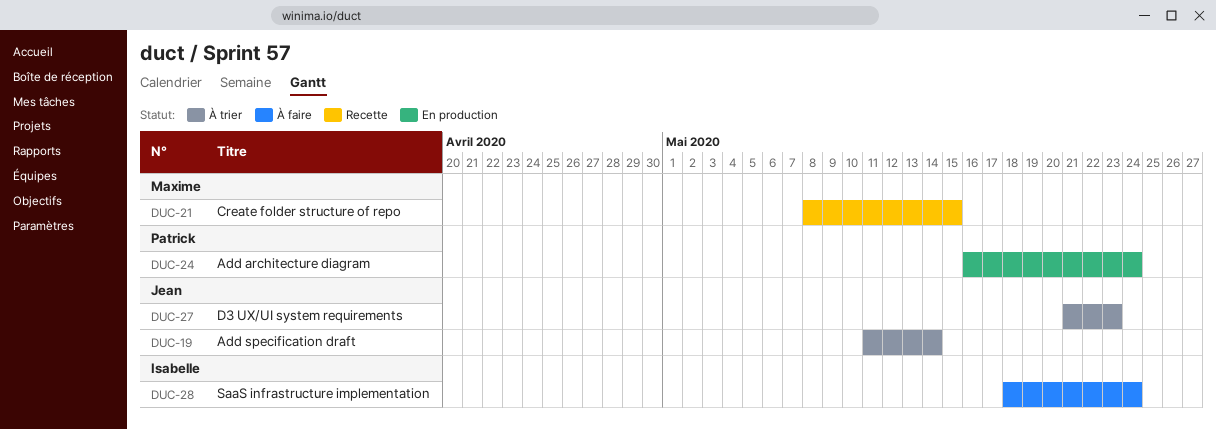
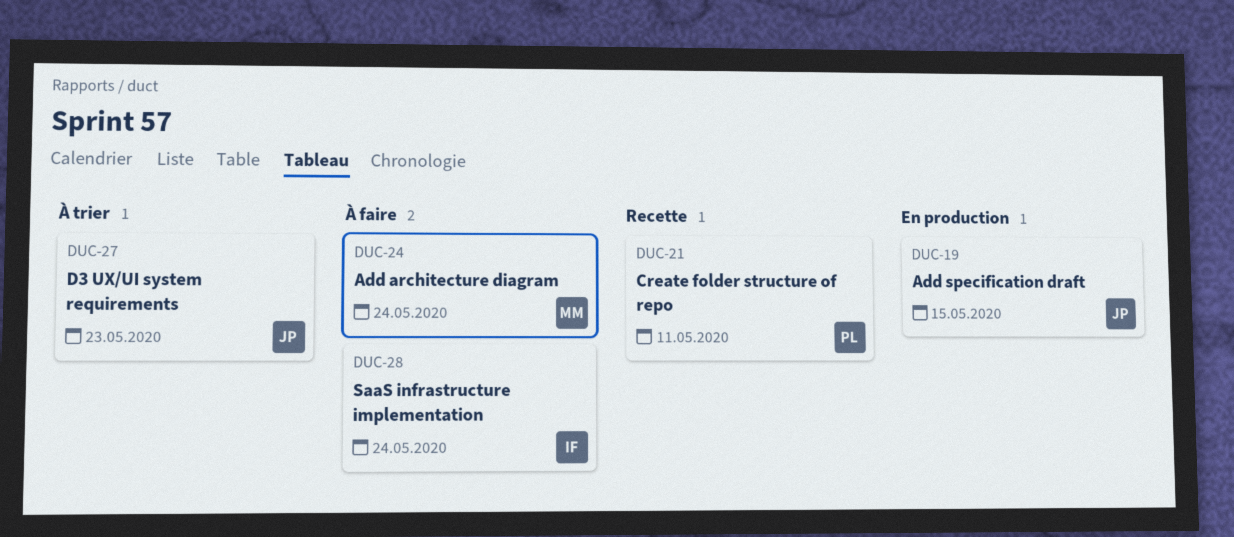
DUC-19, status: À trier -> En production
DUC-19, due: May 14 -> May 15
DUC-21, owner: Maxime -> Patrick
DUC-21, due: May 15 -> May 11
DUC-24, status: En production -> À faire
DUC-24, owner: Patrick -> Maxime

